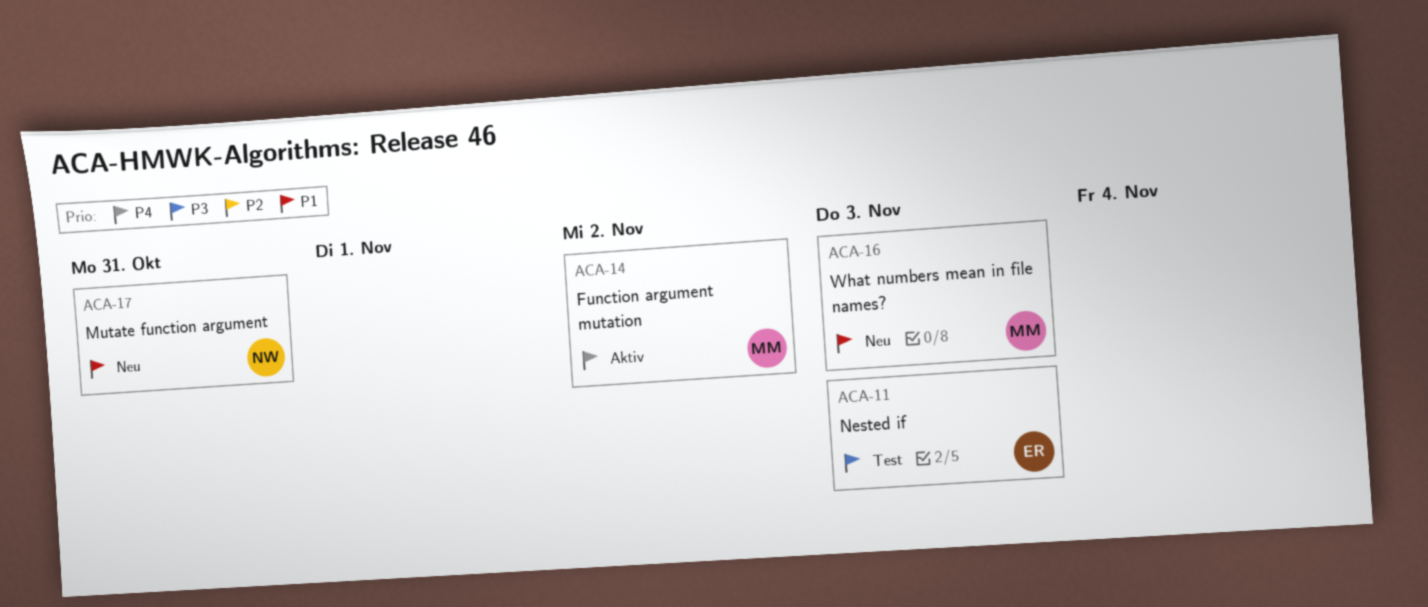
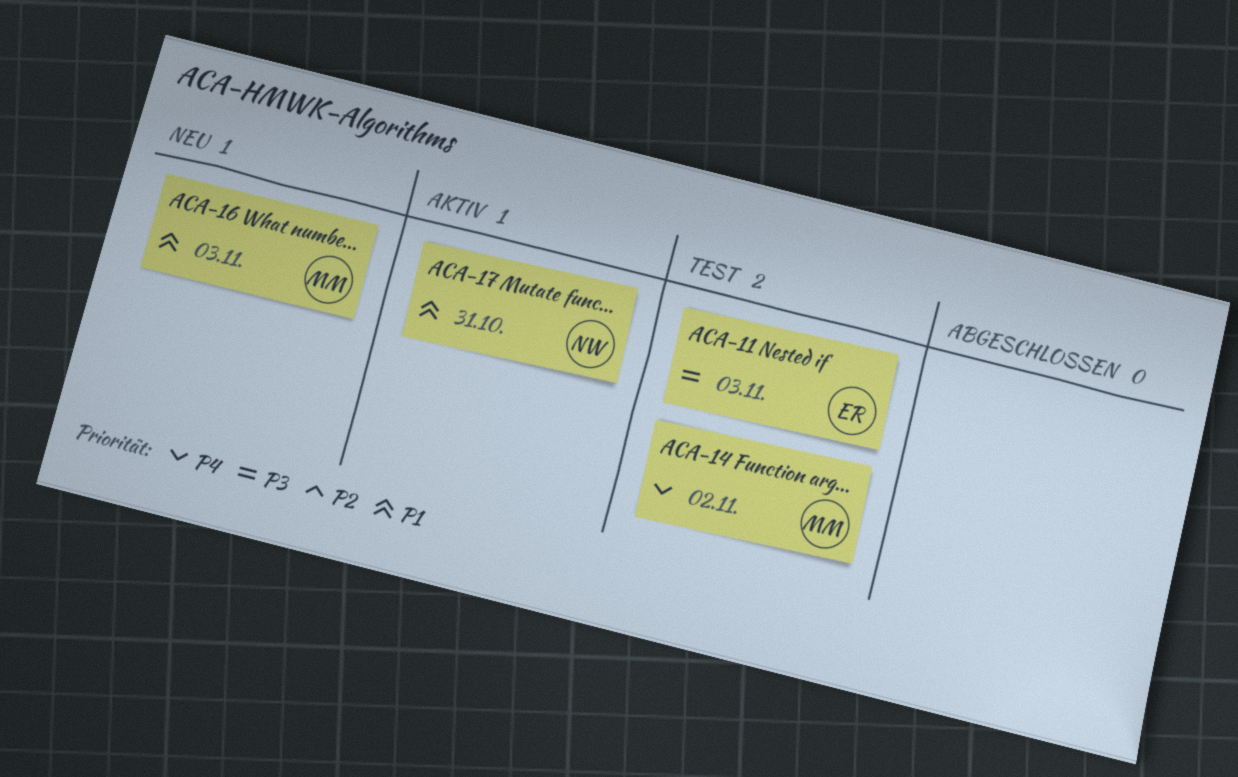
ACA-14, status: Aktiv -> Test
ACA-17, status: Neu -> Aktiv

